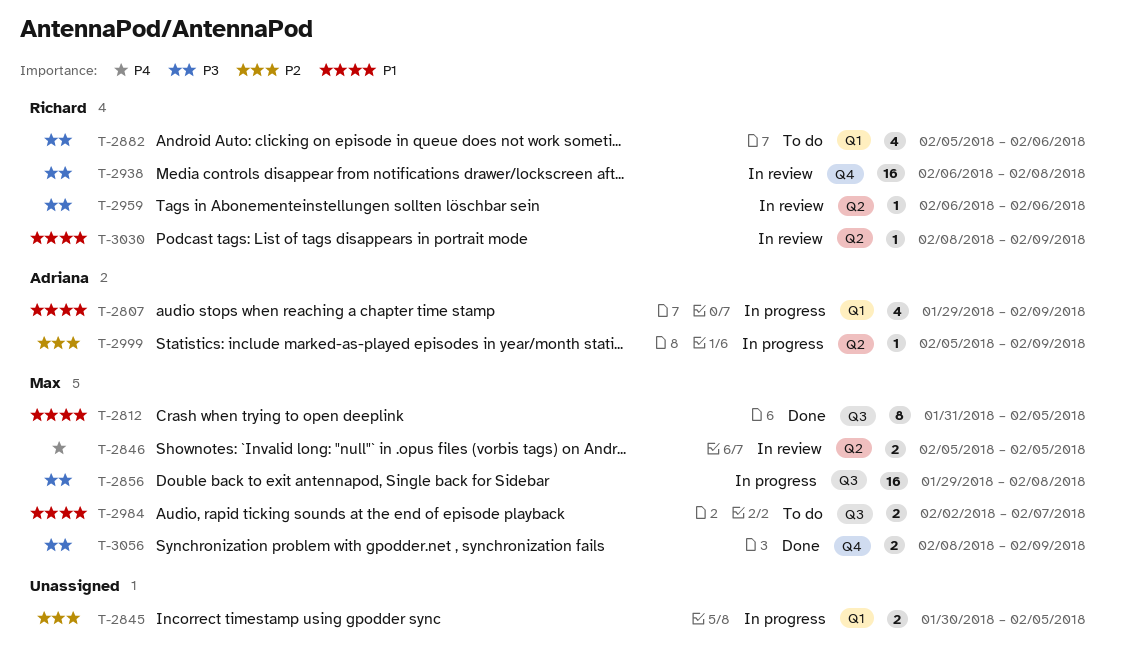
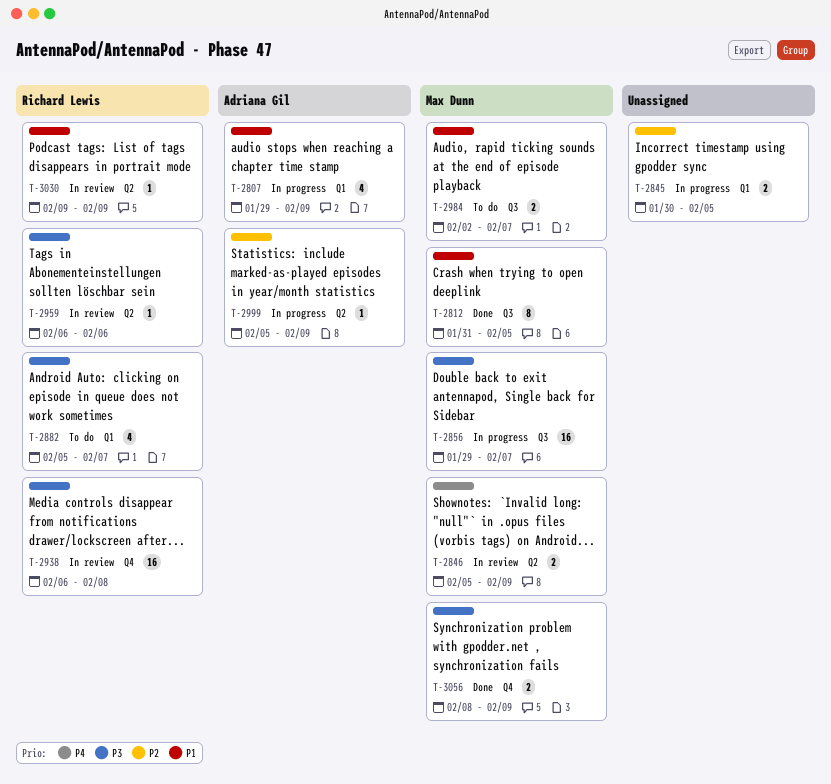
T-2846, due: Feb 5 -> Feb 9
T-2856, due: Feb 8 -> Feb 7
T-2882, due: Feb 6 -> Feb 7
T-3030, start: Feb 8 -> Feb 9

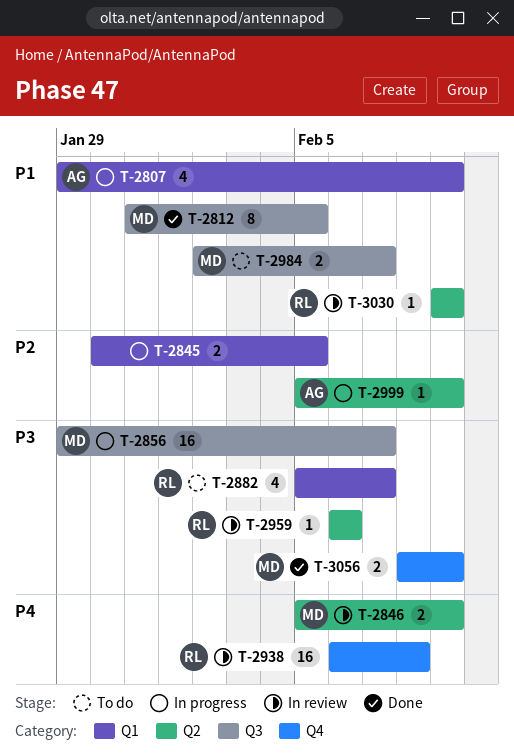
T-2938, priority: P3 -> P4

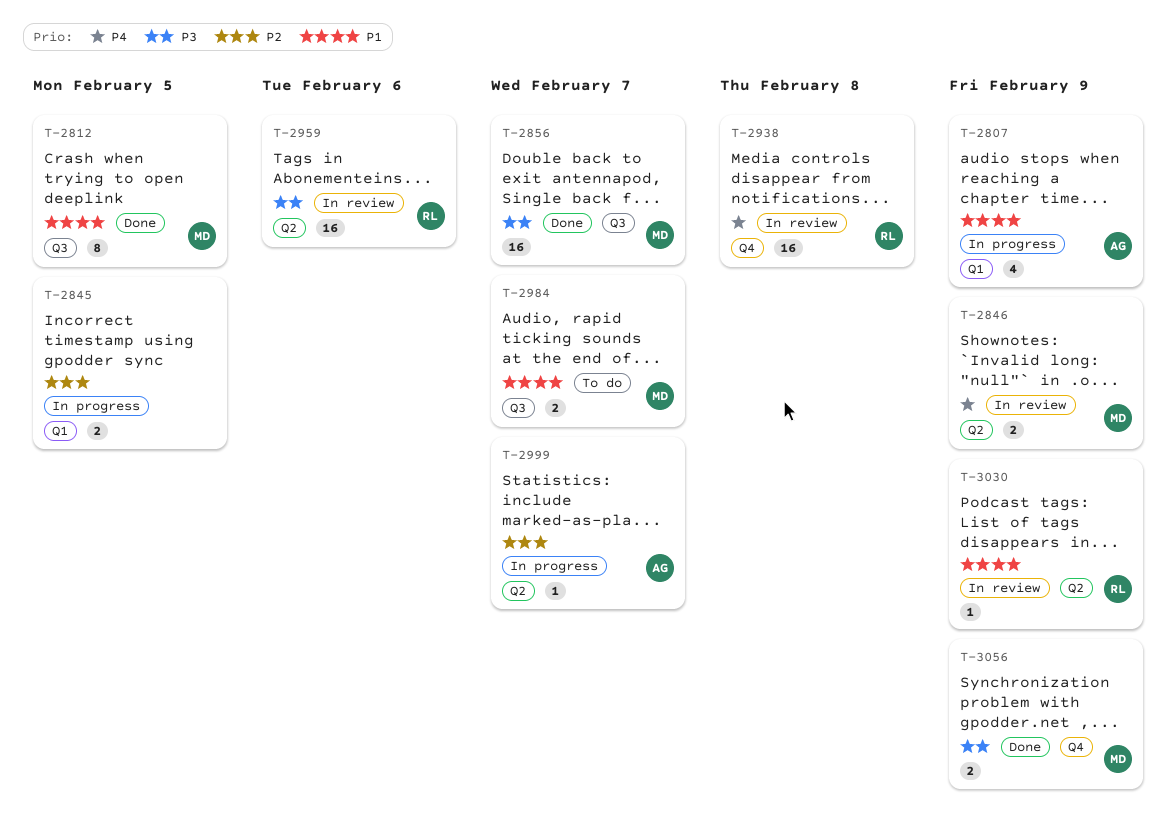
T-2856, status: In progress -> Done
T-2882: present -> none
T-2959, estimate: 1 -> 16
T-2999, due: Feb 9 -> Feb 7

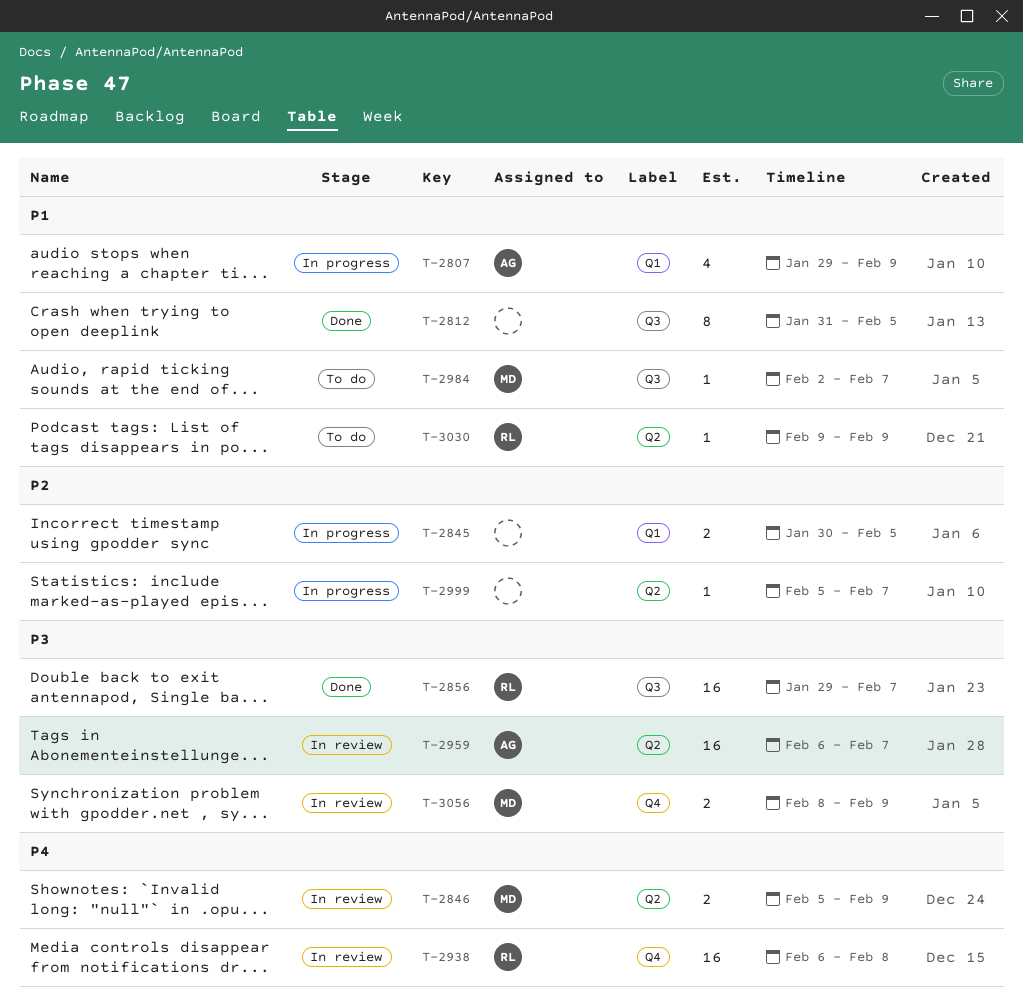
T-2812, owner: MD -> none
T-2856, owner: MD -> RL
T-2959, owner: RL -> AG
T-2959, due: Feb 6 -> Feb 7
T-2984, estimate: 2 -> 1
T-2999, owner: AG -> none
T-3030, status: In review -> To do
T-3056, status: Done -> In review

